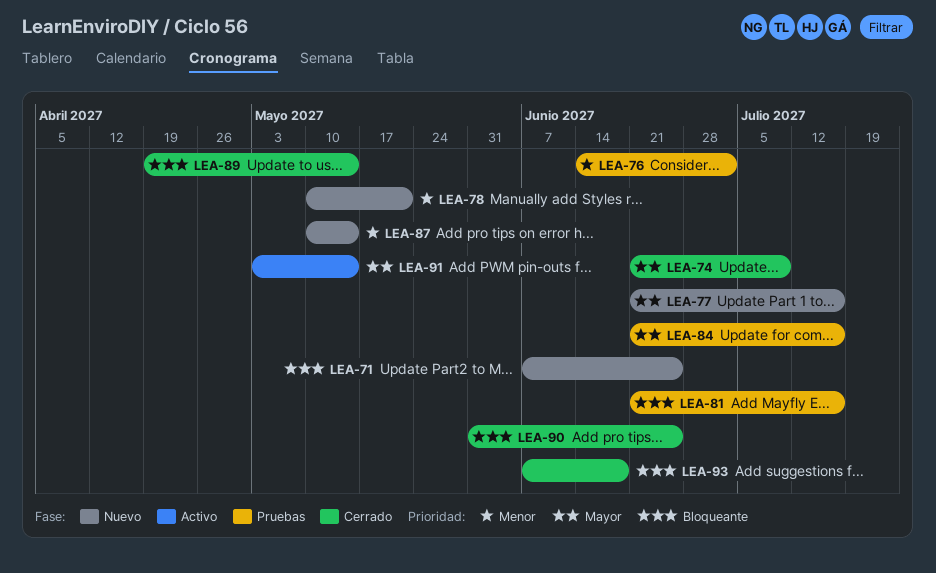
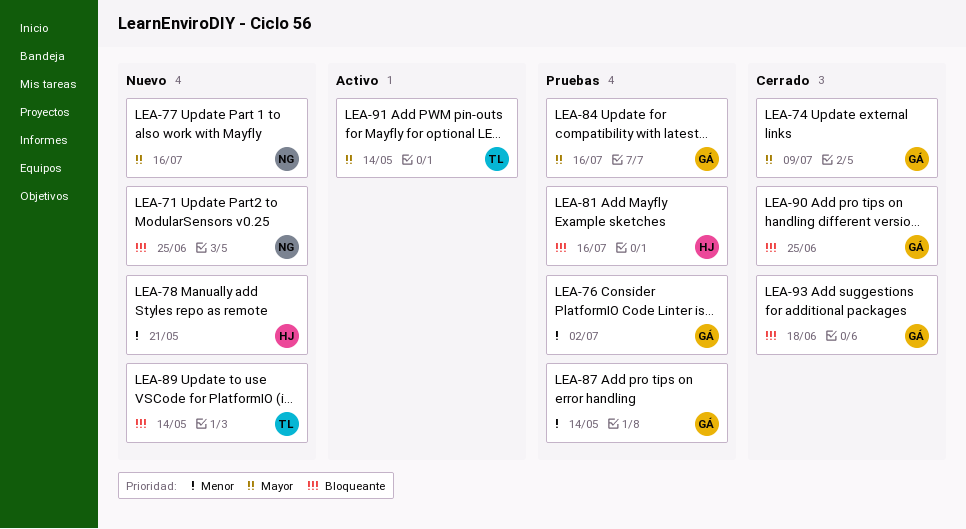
LEA-87, status: Nuevo -> Pruebas
LEA-89, status: Cerrado -> Nuevo

